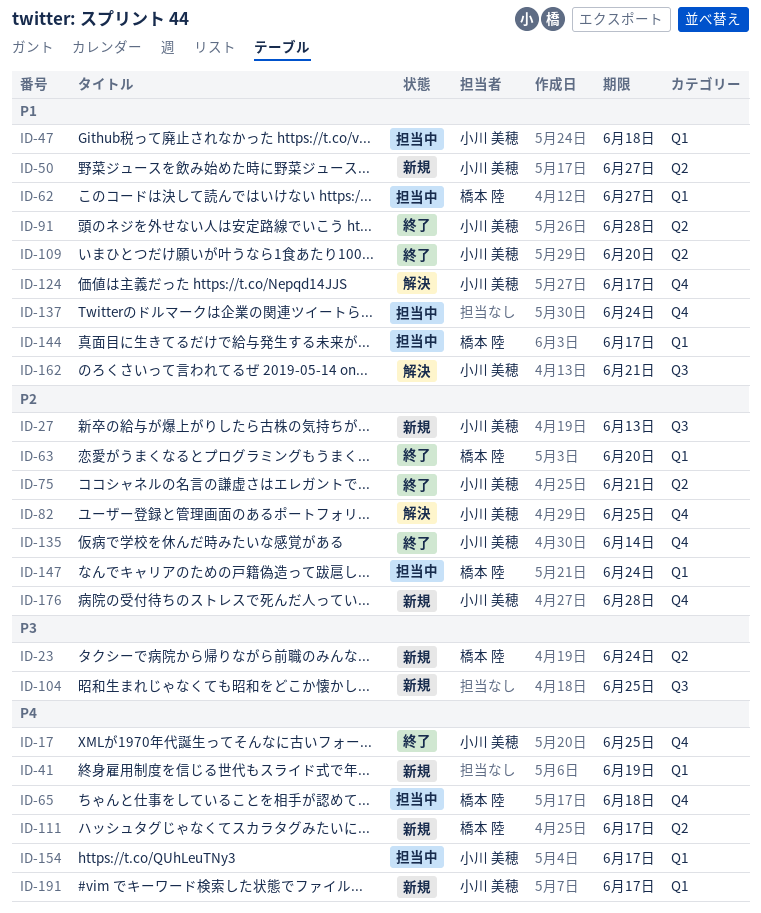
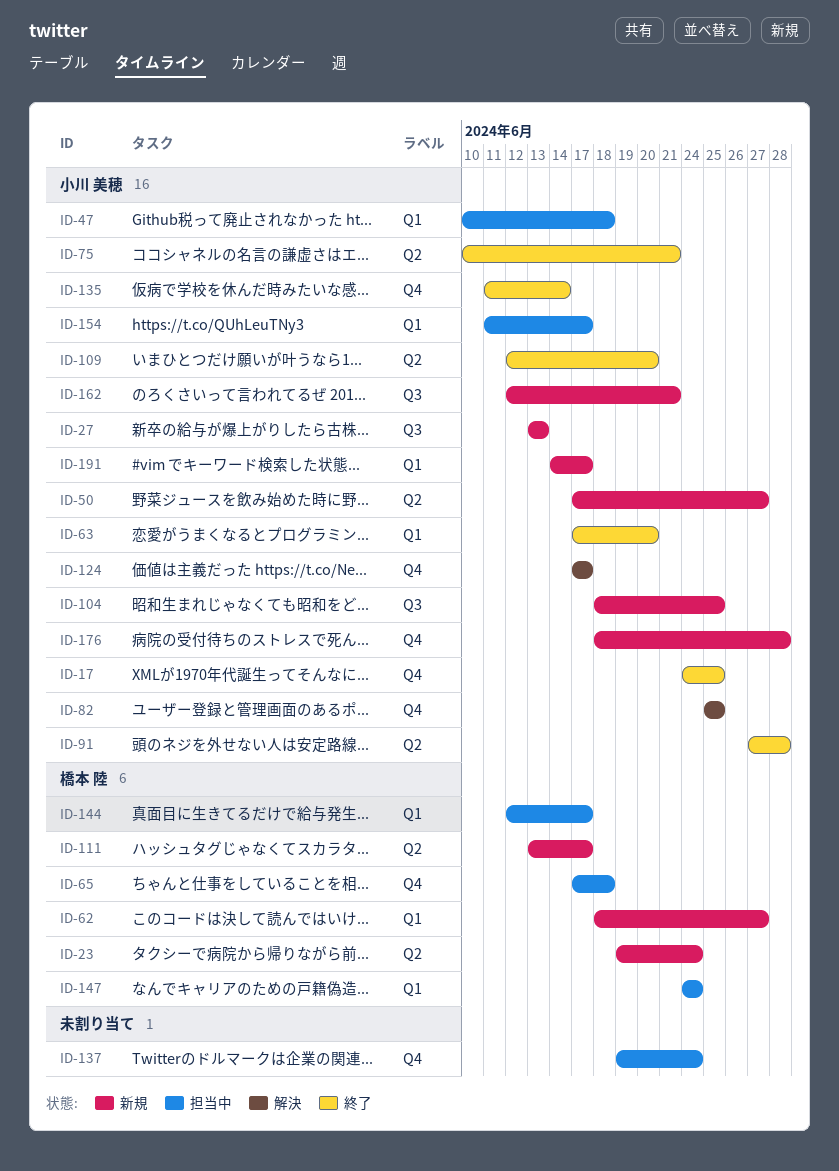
ID-41: present -> none
ID-62, status: 担当中 -> 新規
ID-63, owner: 橋本 陸 -> 小川 美穂
ID-104, owner: none -> 小川 美穂
ID-162, status: 解決 -> 新規

